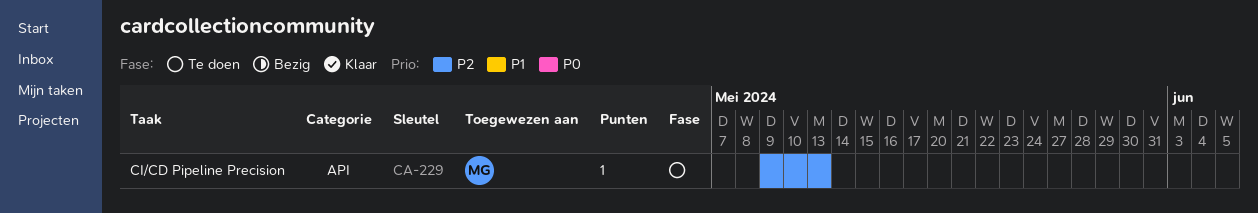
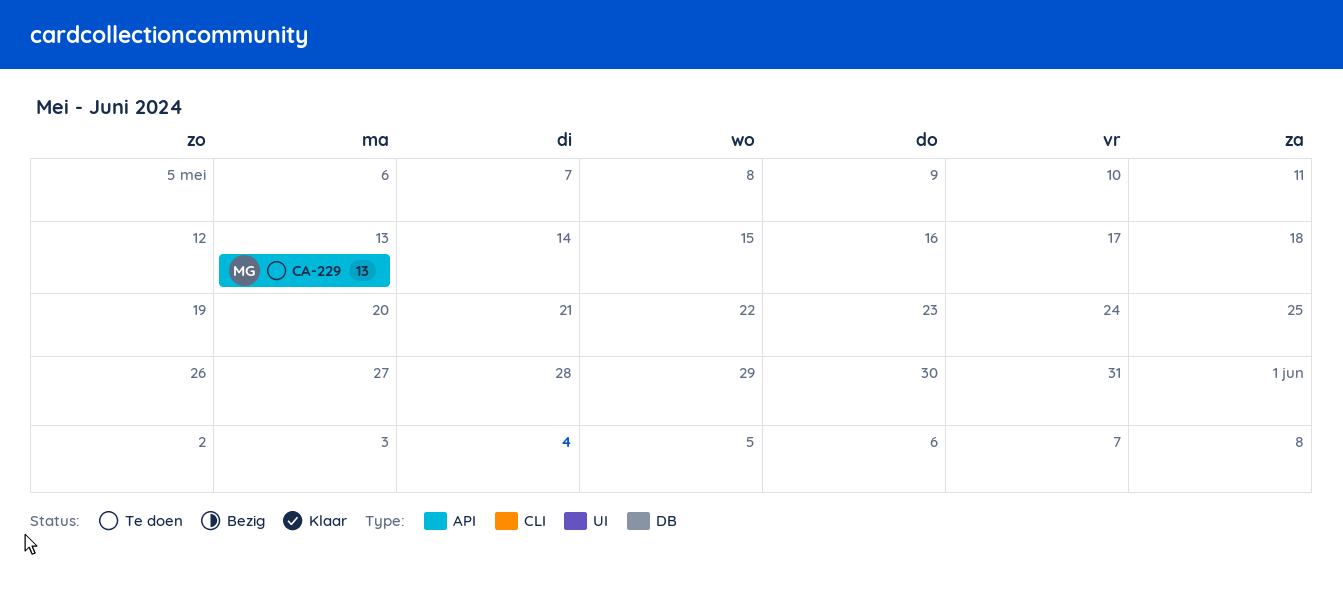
CA-229, estimate: 1 -> 13
CA-229, start: May 9 -> May 13

